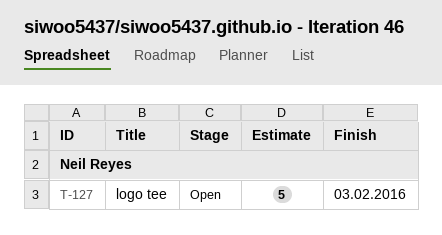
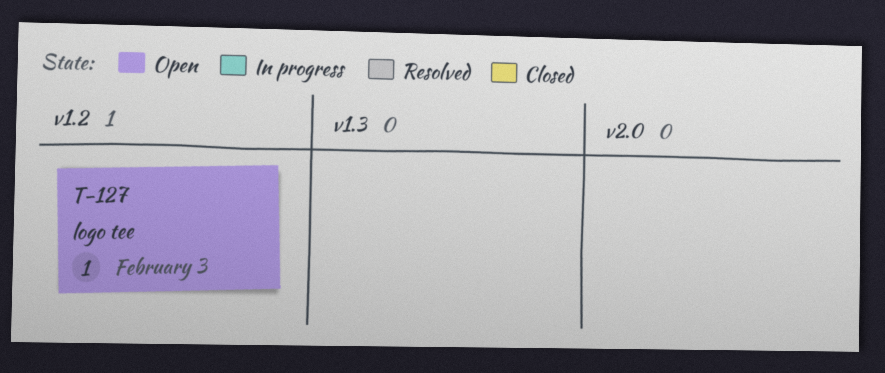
T-127, estimate: 5 -> 1

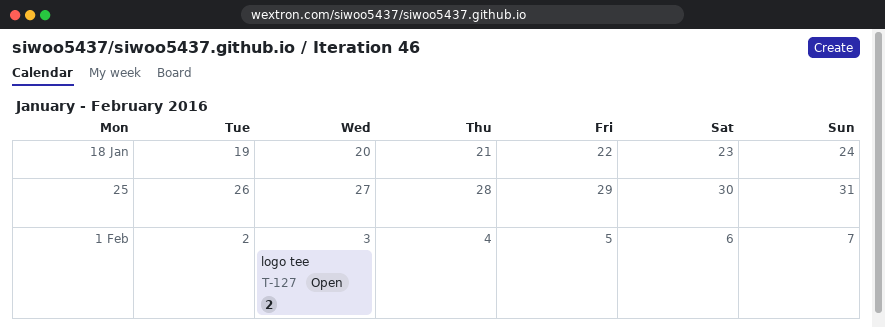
T-127, estimate: 1 -> 2

